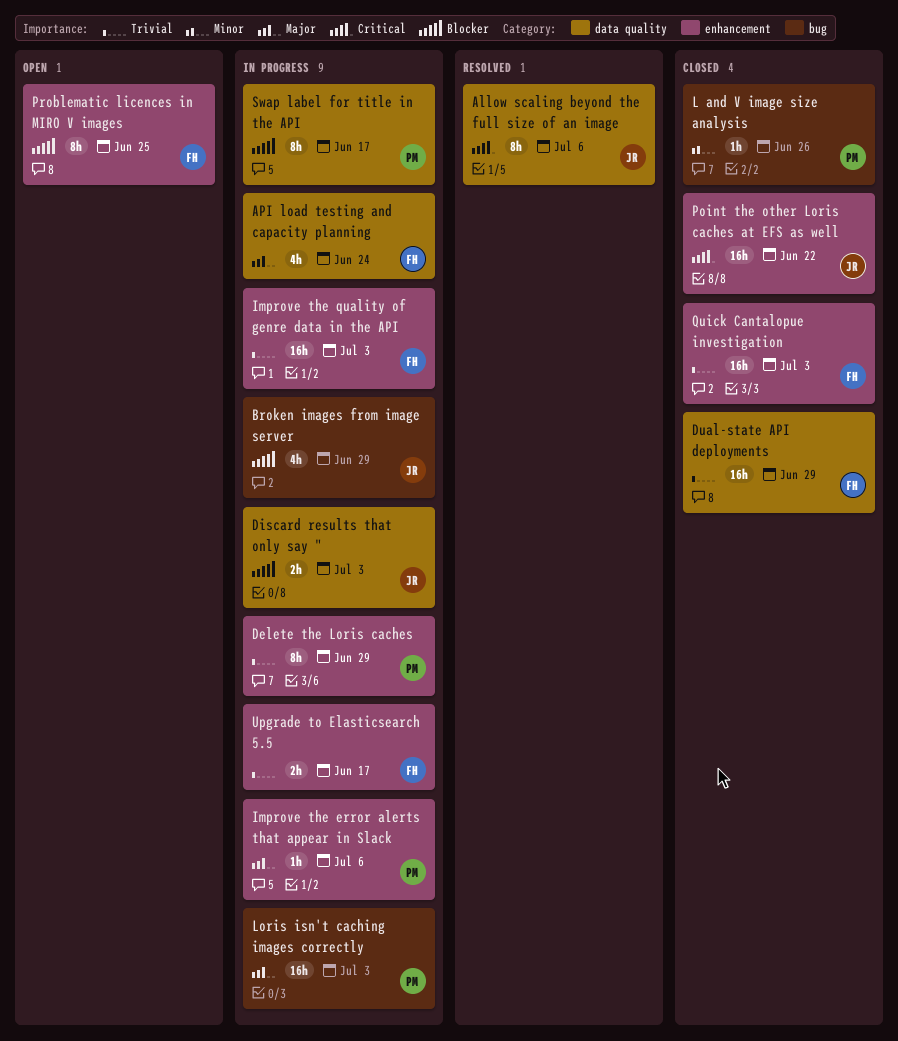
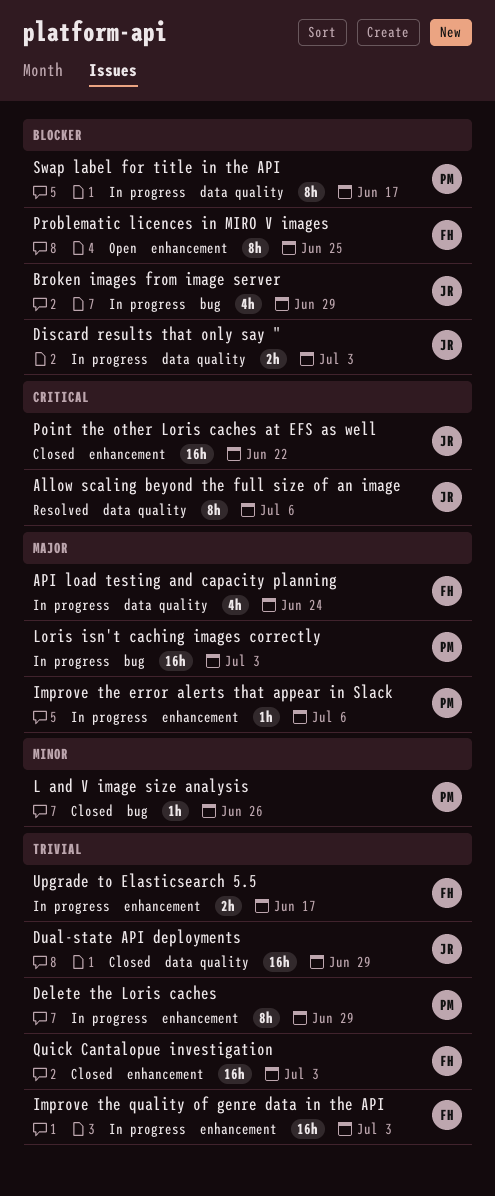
Dual-state API deployments, owner: FH -> JR

